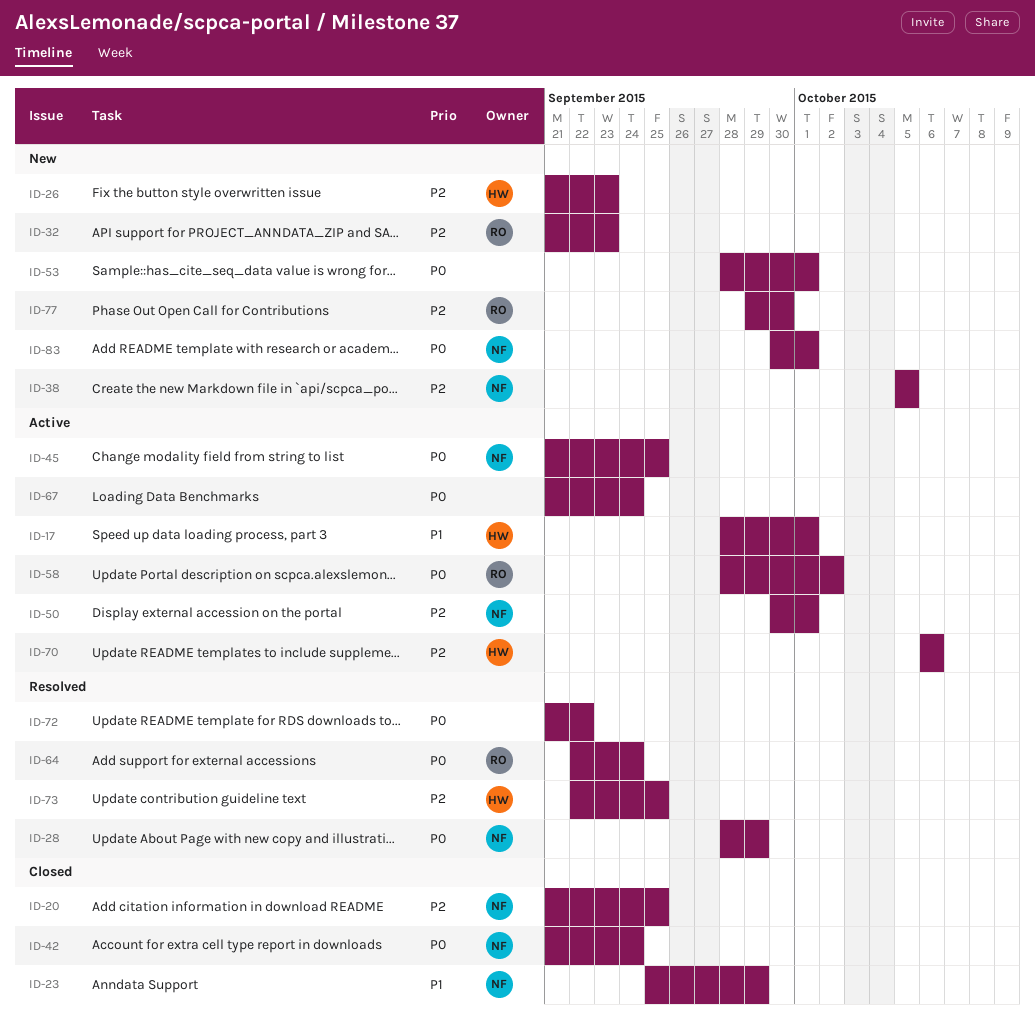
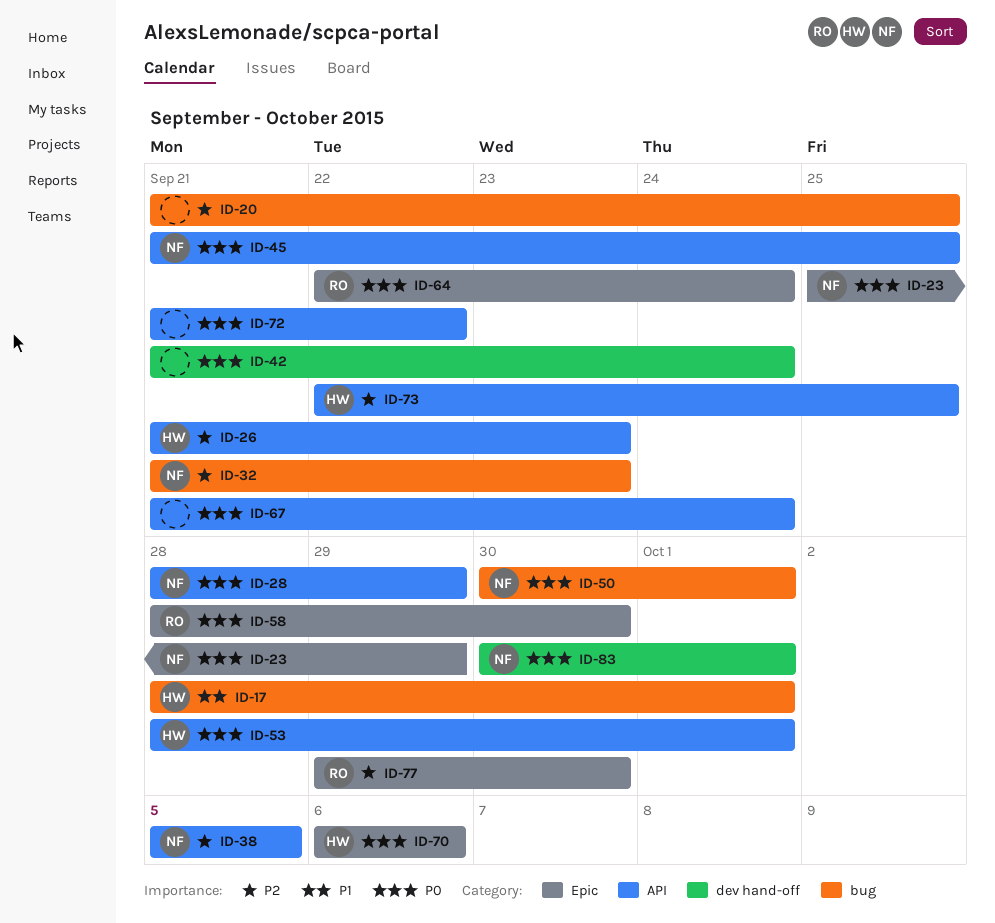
ID-20, owner: NF -> none
ID-23, priority: P1 -> P0
ID-32, owner: RO -> NF
ID-42, owner: NF -> none
ID-50, priority: P2 -> P0
ID-53, owner: none -> HW
ID-58, due: Oct 2 -> Sep 30
ID-70, priority: P2 -> P0

